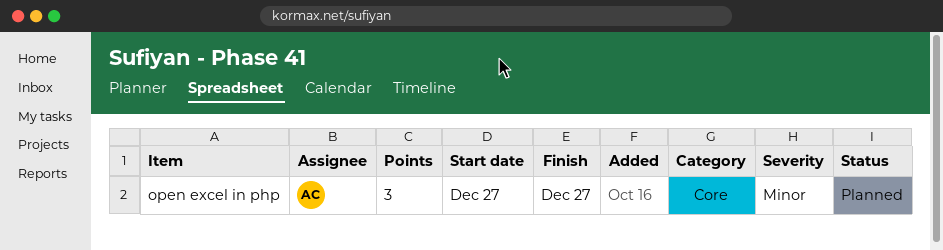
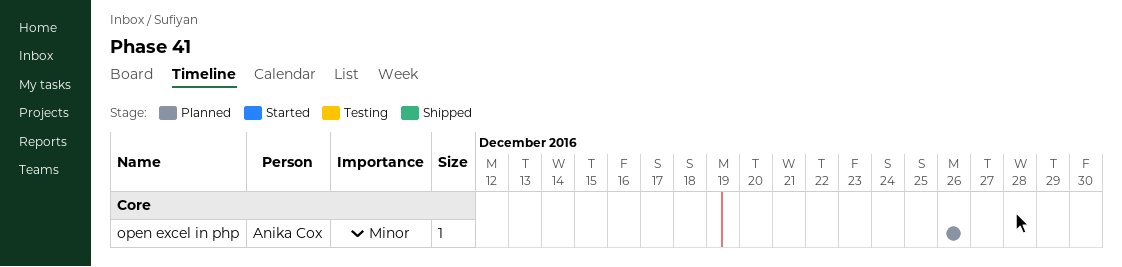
open excel in php, estimate: 3 -> 1
open excel in php, start: Dec 27 -> Dec 26
open excel in php, due: Dec 27 -> Dec 26

